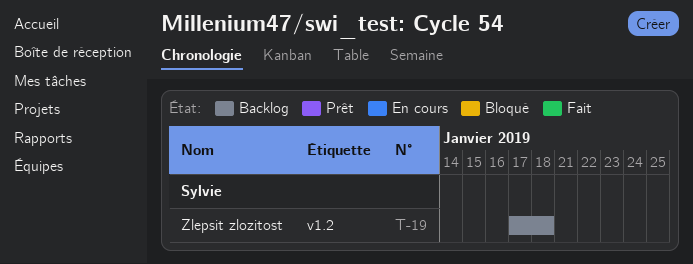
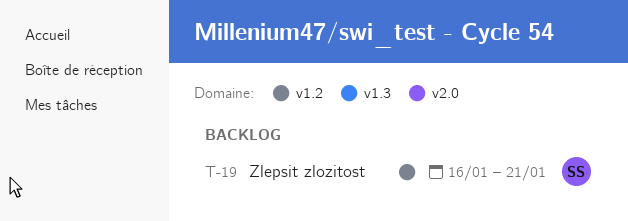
T-19, start: Jan 17 -> Jan 16
T-19, due: Jan 18 -> Jan 21

